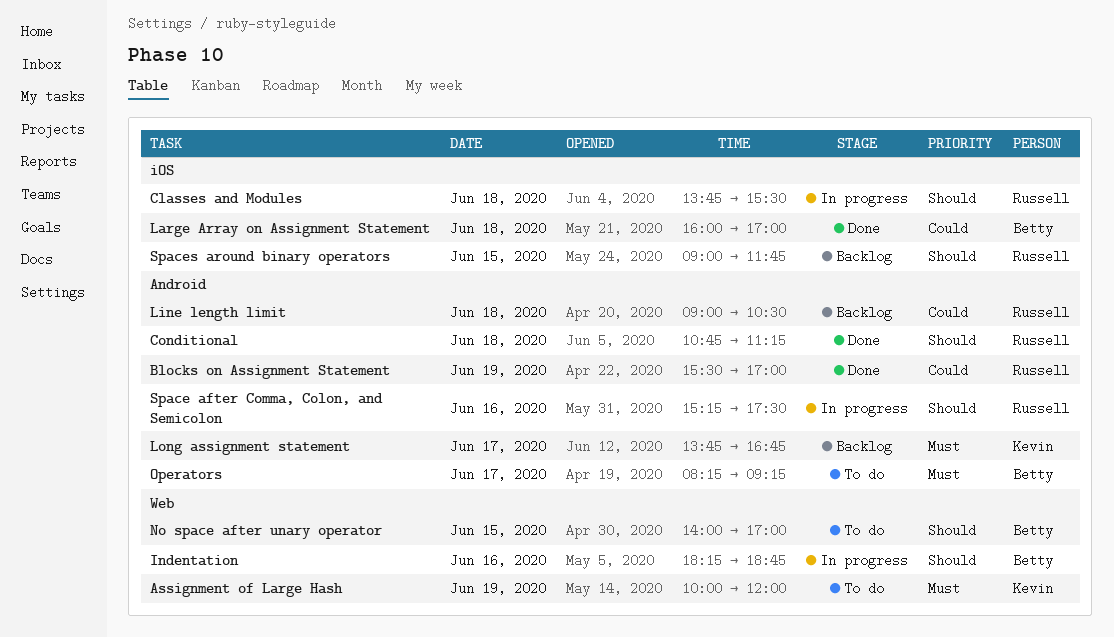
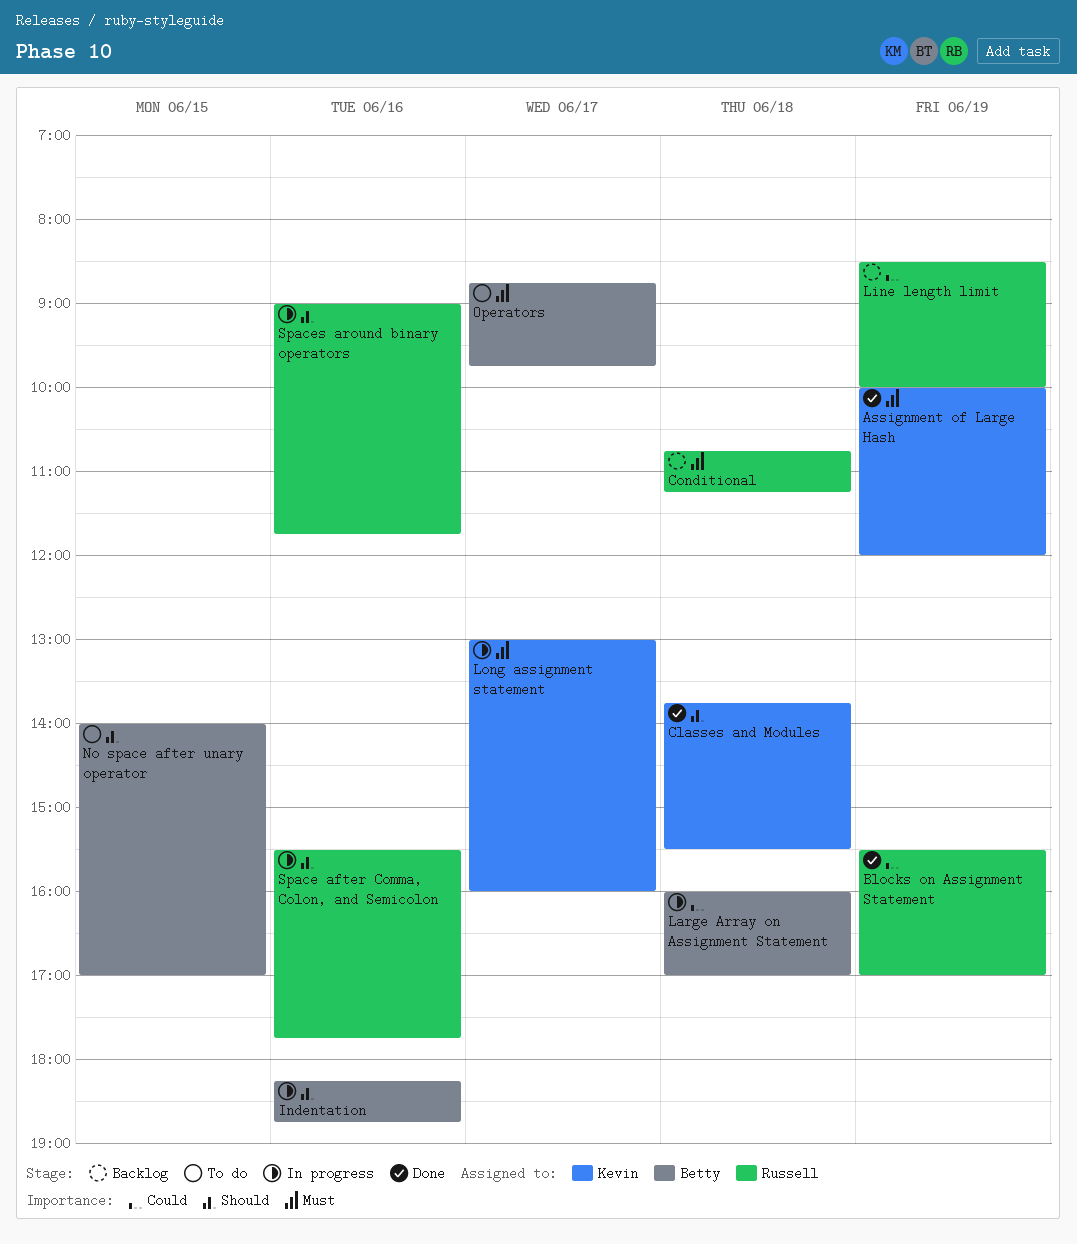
Assignment of Large Hash, status: To do -> Done
Classes and Modules, status: In progress -> Done
Classes and Modules, owner: Russell -> Kevin
Conditional, status: Done -> Backlog
Conditional, priority: Should -> Must
Large Array on Assignment Statement, status: Done -> In progress
Line length limit, day: Jun 18 -> Jun 19
Line length limit, begins: 09:00 -> 08:30
Line length limit, ends: 10:30 -> 10:00
Long assignment statement, status: Backlog -> In progress
Long assignment statement, begins: 13:45 -> 13:00
Long assignment statement, ends: 16:45 -> 16:00
Operators, begins: 08:15 -> 08:45
Operators, ends: 09:15 -> 09:45
Space after Comma, Colon, and Semicolon, begins: 15:15 -> 15:30
Space after Comma, Colon, and Semicolon, ends: 17:30 -> 17:45
Spaces around binary operators, status: Backlog -> In progress
Spaces around binary operators, day: Jun 15 -> Jun 16

